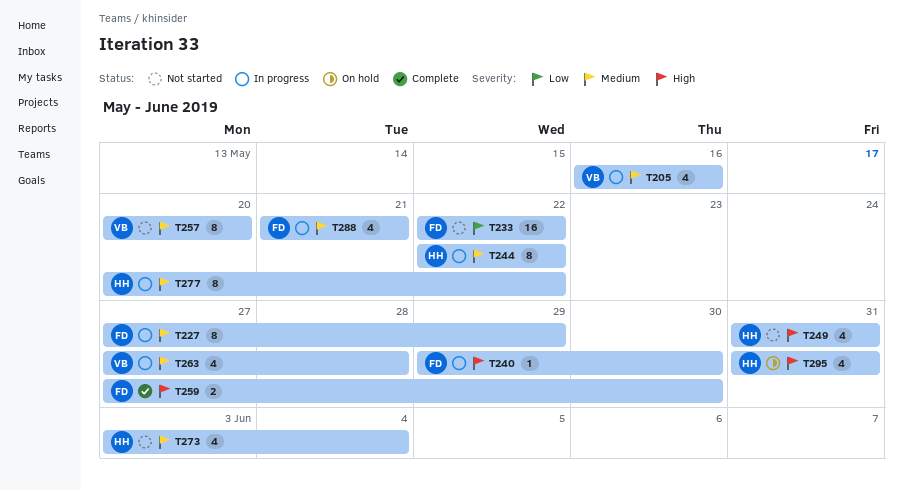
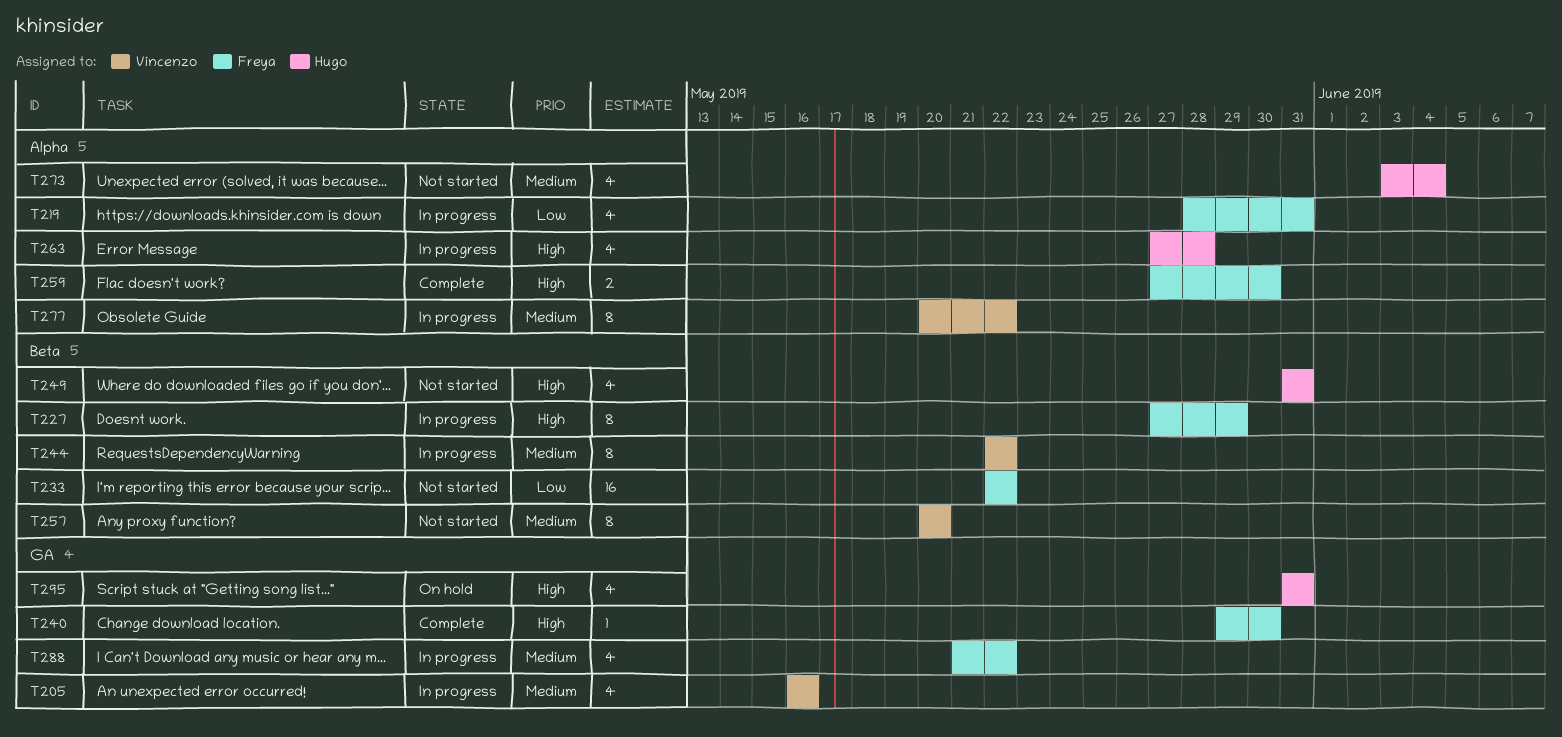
T219: none -> present
T227, priority: Medium -> High
T240, status: In progress -> Complete
T244, owner: Hugo -> Vincenzo
T263, owner: Vincenzo -> Hugo
T263, priority: Medium -> High
T277, owner: Hugo -> Vincenzo
T288, due: May 21 -> May 22

